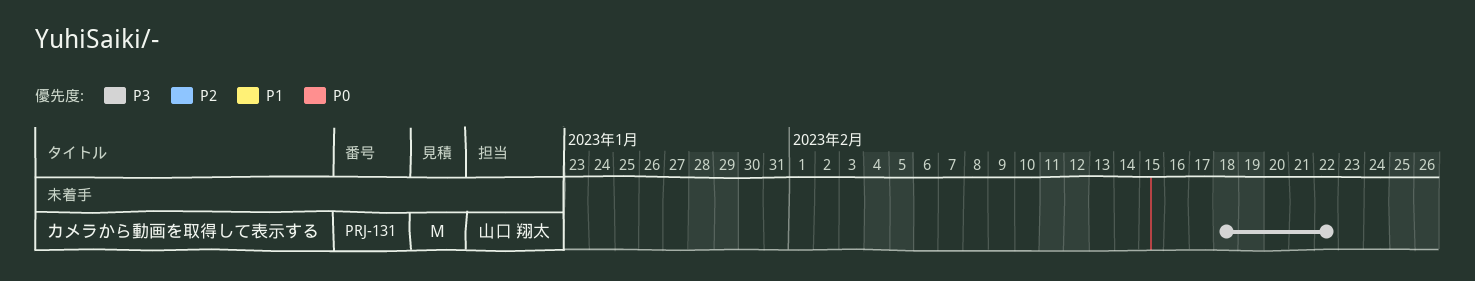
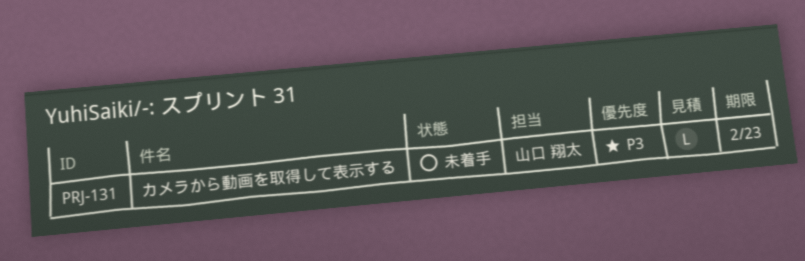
PRJ-131, estimate: M -> L
PRJ-131, due: Feb 22 -> Feb 23

